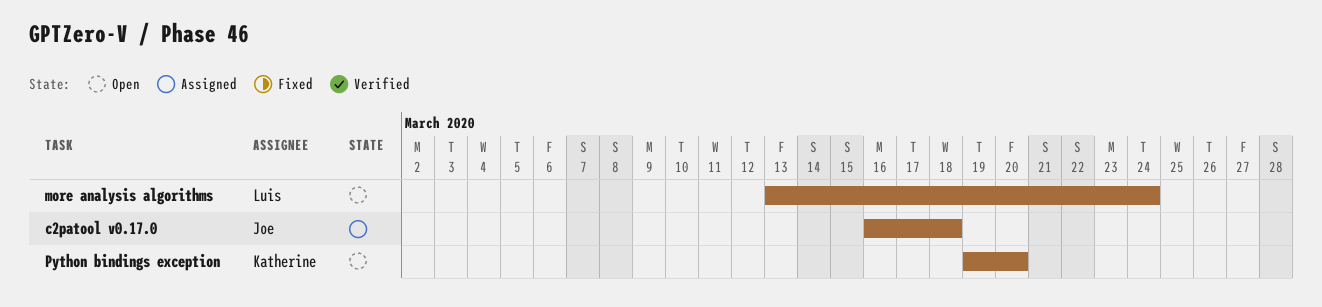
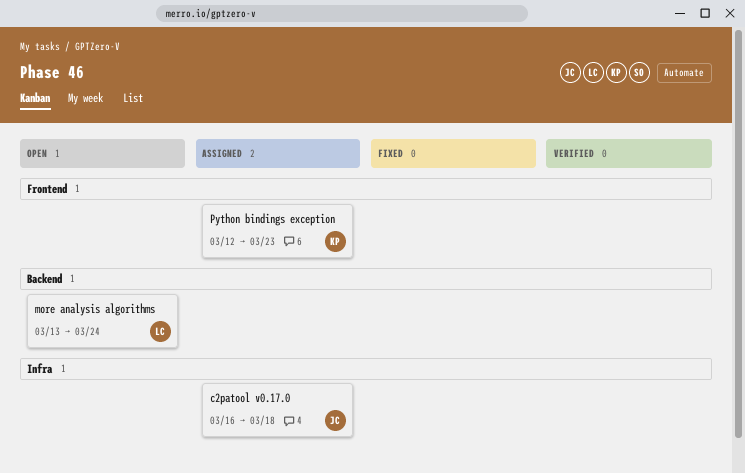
Python bindings exception, status: Open -> Assigned
Python bindings exception, start: Mar 19 -> Mar 12
Python bindings exception, due: Mar 20 -> Mar 23

